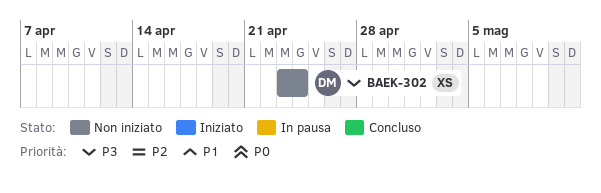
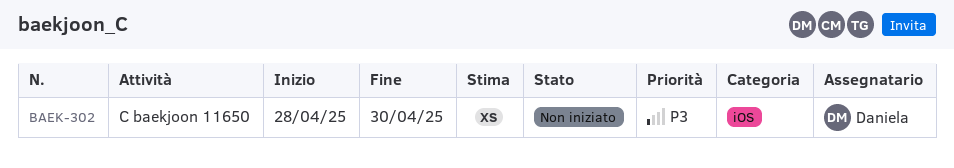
BAEK-302, start: Apr 23 -> Apr 28
BAEK-302, due: Apr 24 -> Apr 30

